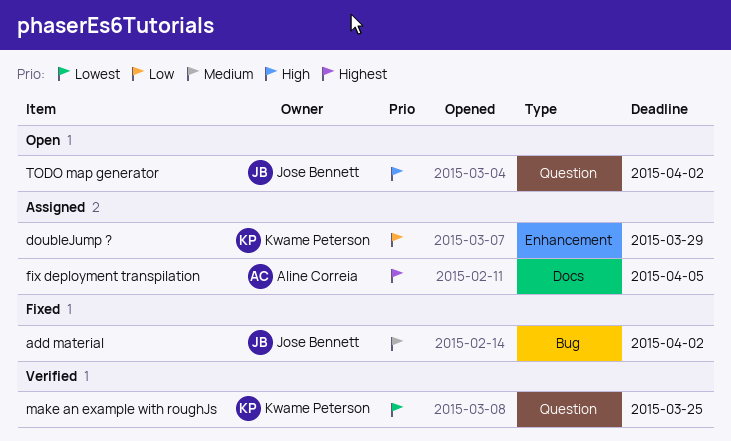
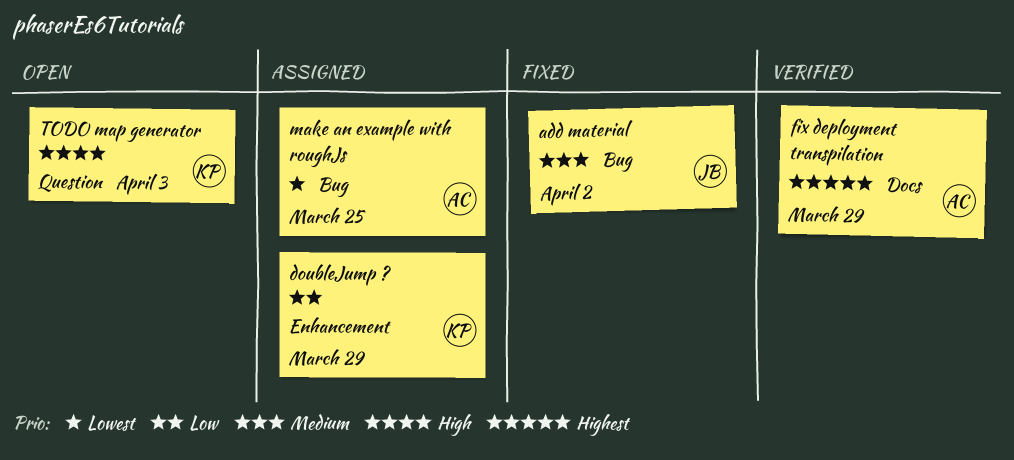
fix deployment transpilation, status: Assigned -> Verified
fix deployment transpilation, due: Apr 5 -> Mar 29
make an example with roughJs, status: Verified -> Assigned
make an example with roughJs, owner: Kwame Peterson -> Aline Correia
make an example with roughJs, label: Question -> Bug
TODO map generator, owner: Jose Bennett -> Kwame Peterson
TODO map generator, due: Apr 2 -> Apr 3

